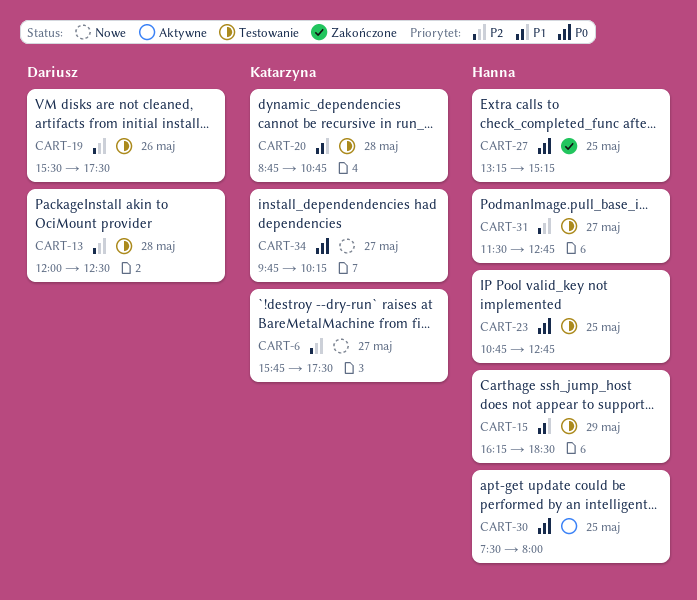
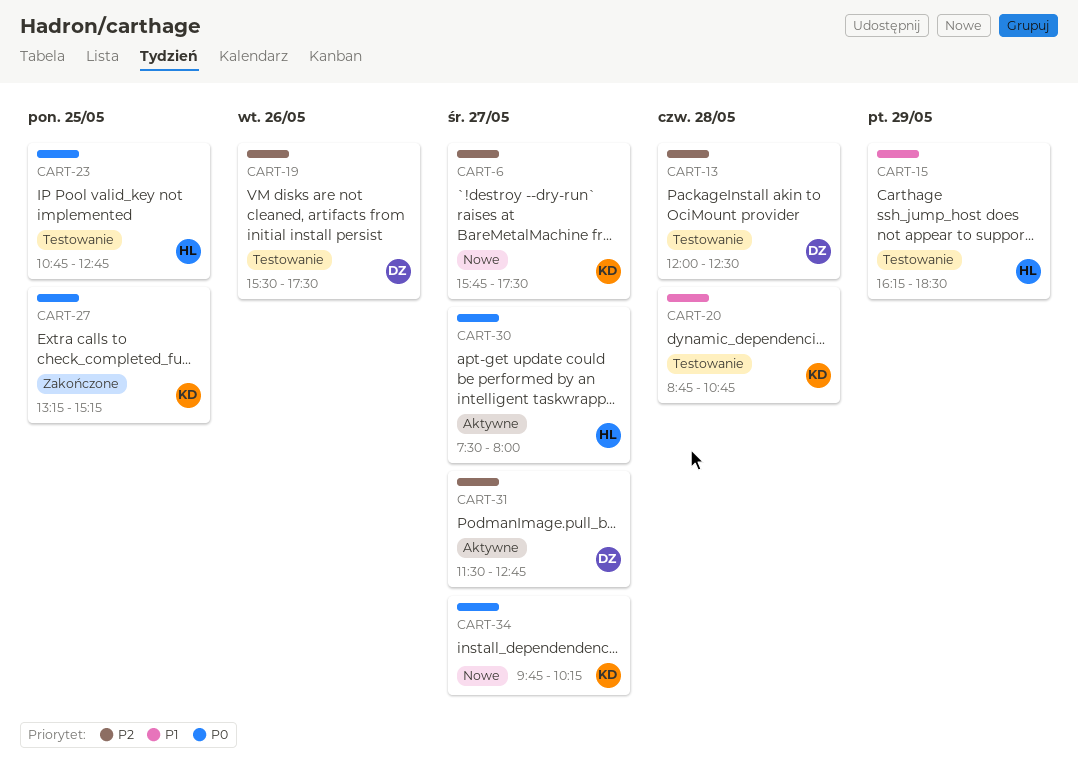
CART-27, owner: Hanna -> Katarzyna
CART-30, day: May 25 -> May 27
CART-31, status: Testowanie -> Aktywne
CART-31, owner: Hanna -> Dariusz

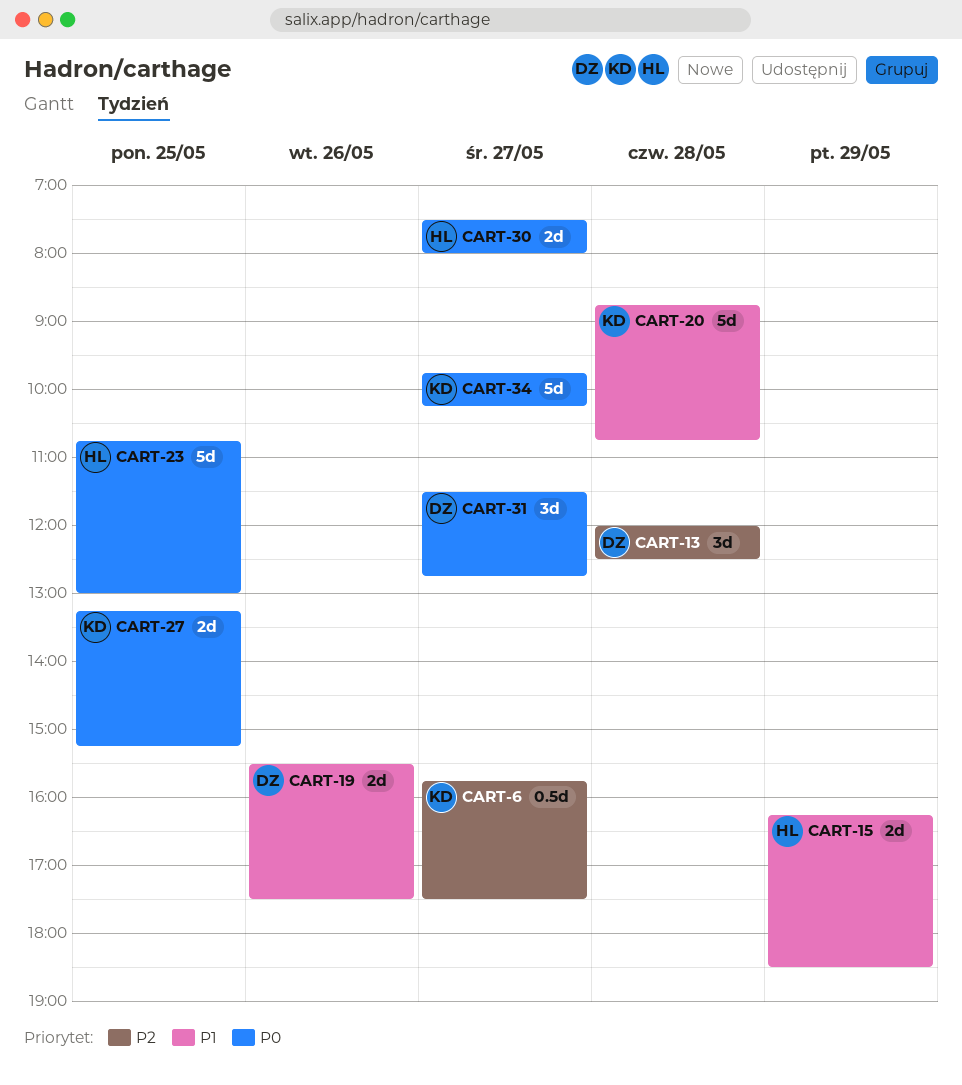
CART-19, priority: P2 -> P1
CART-23, ends: 12:45 -> 13:00
CART-31, priority: P2 -> P0

